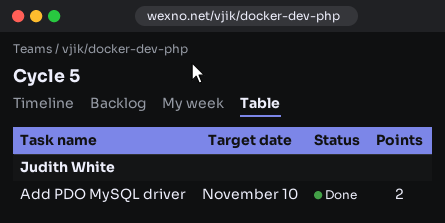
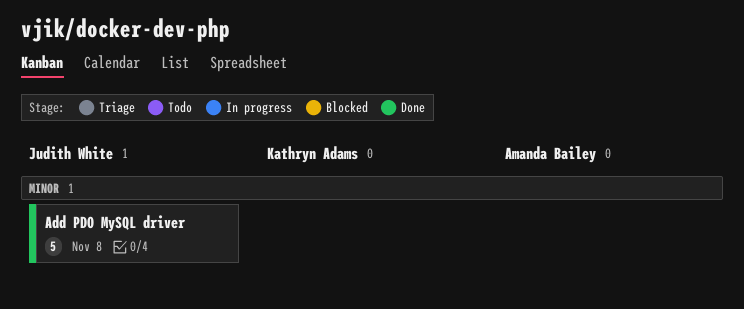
Add PDO MySQL driver, estimate: 2 -> 5
Add PDO MySQL driver, due: Nov 10 -> Nov 8

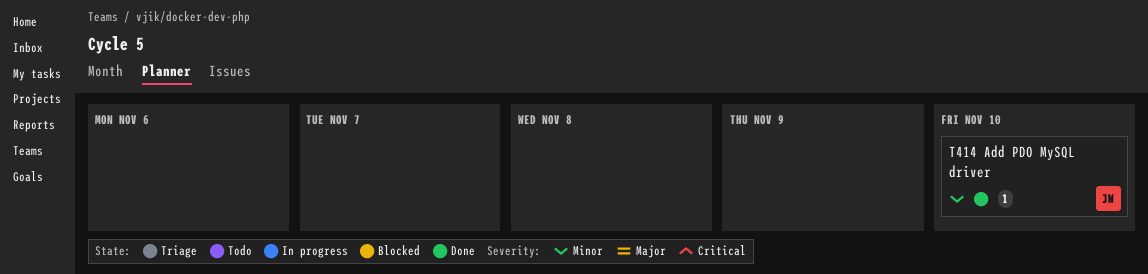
Add PDO MySQL driver, estimate: 5 -> 1
Add PDO MySQL driver, due: Nov 8 -> Nov 10

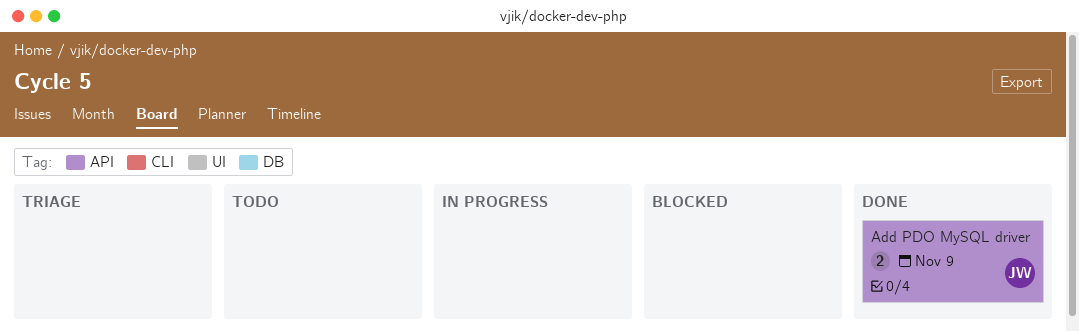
Add PDO MySQL driver, estimate: 1 -> 2
Add PDO MySQL driver, due: Nov 10 -> Nov 9

